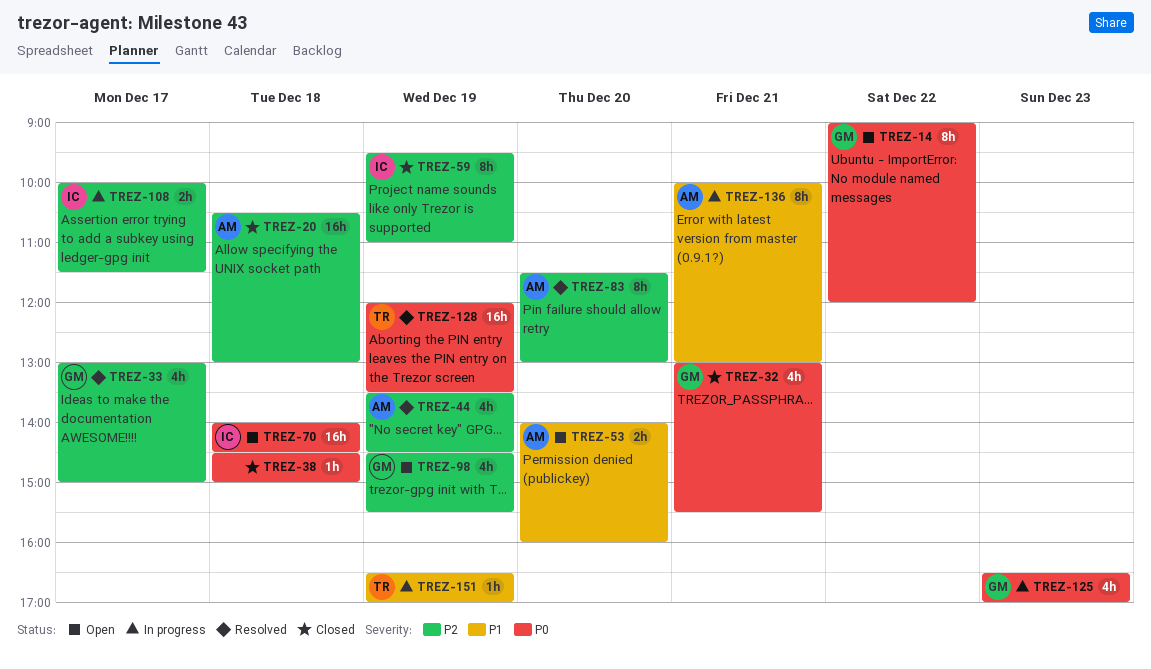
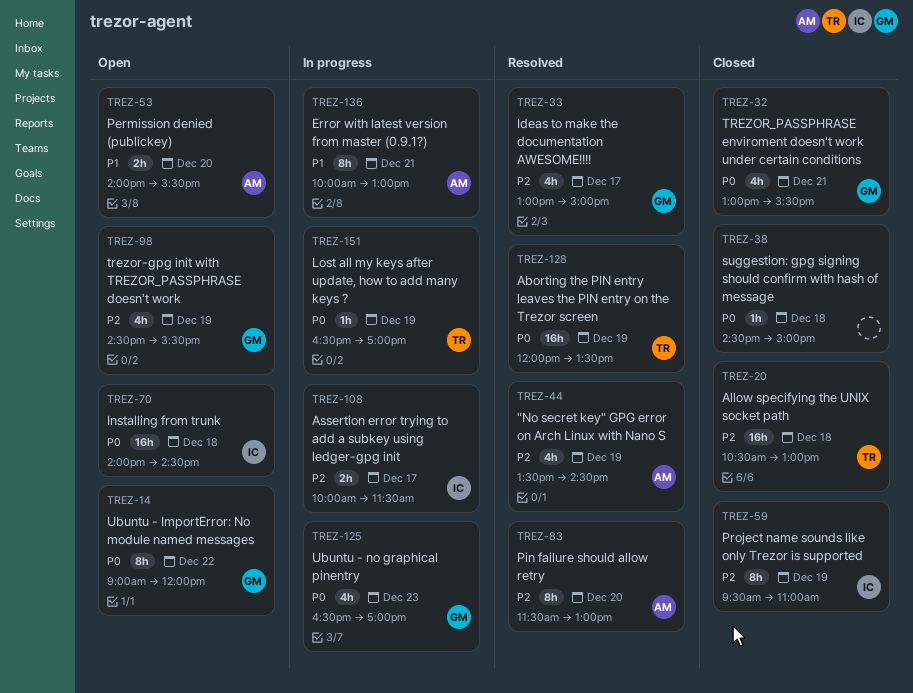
TREZ-20, owner: AM -> TR
TREZ-53, ends: 16:00 -> 15:30
TREZ-151, priority: P1 -> P0

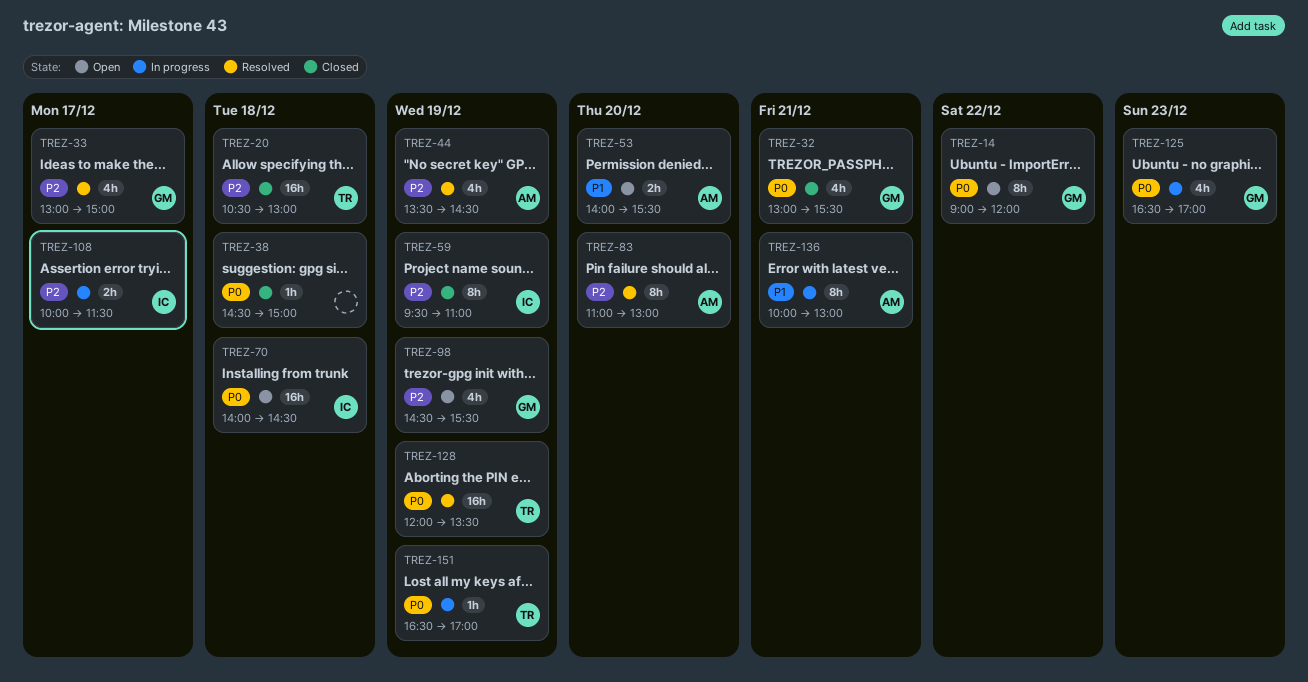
TREZ-83, begins: 11:30 -> 11:00

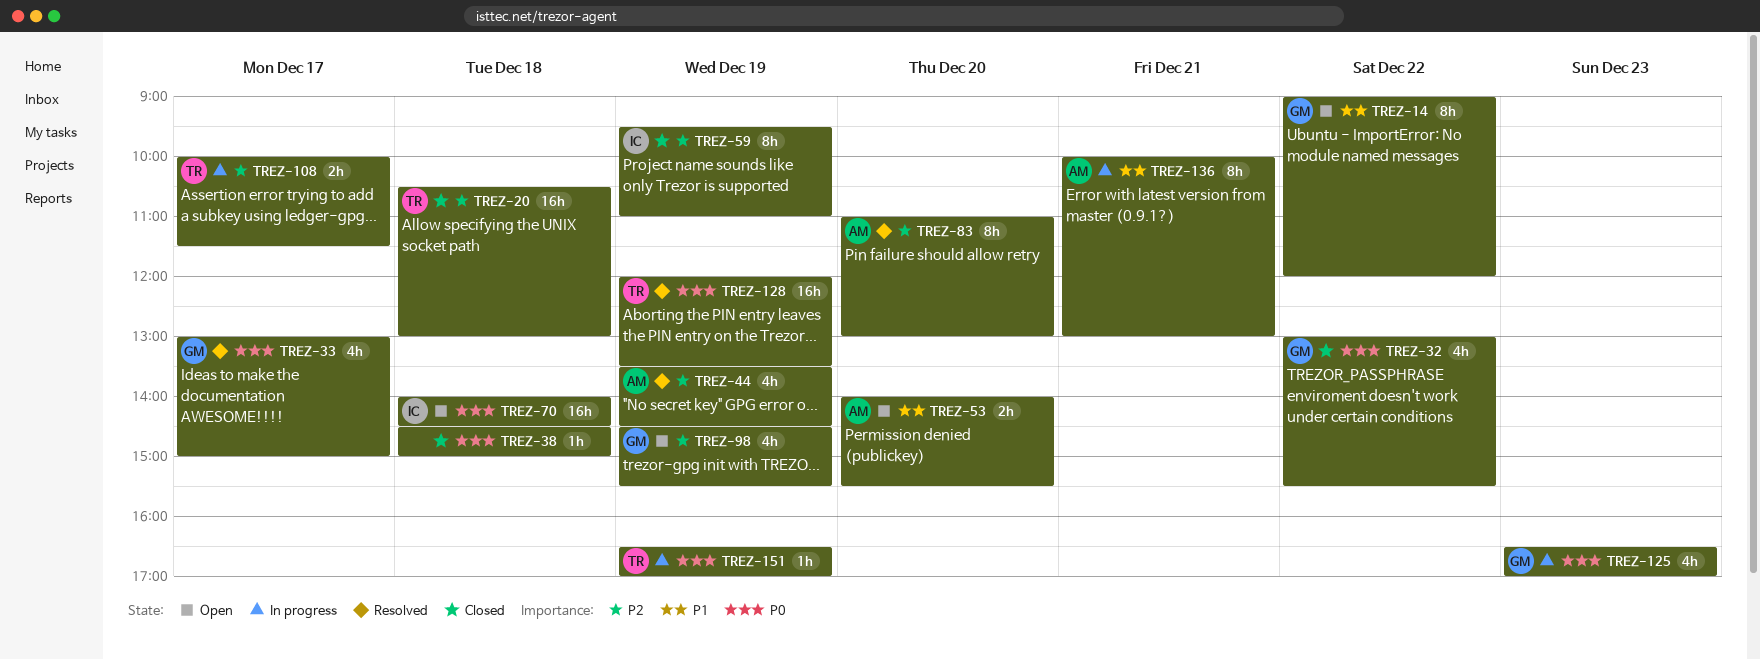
TREZ-14, priority: P0 -> P1
TREZ-32, day: Dec 21 -> Dec 22
TREZ-33, priority: P2 -> P0
TREZ-108, owner: IC -> TR

